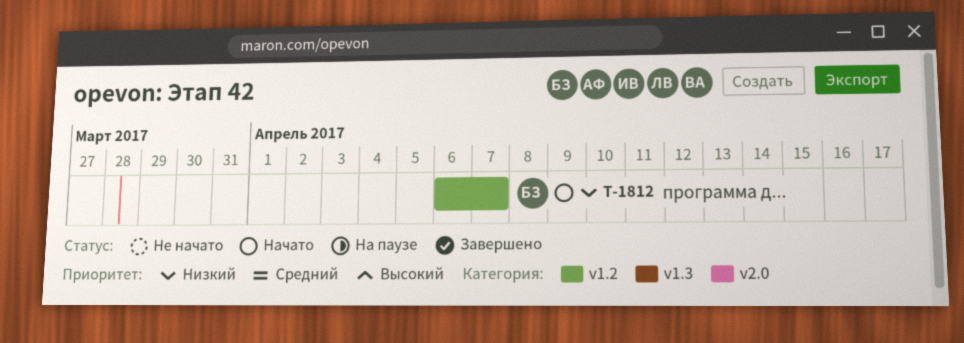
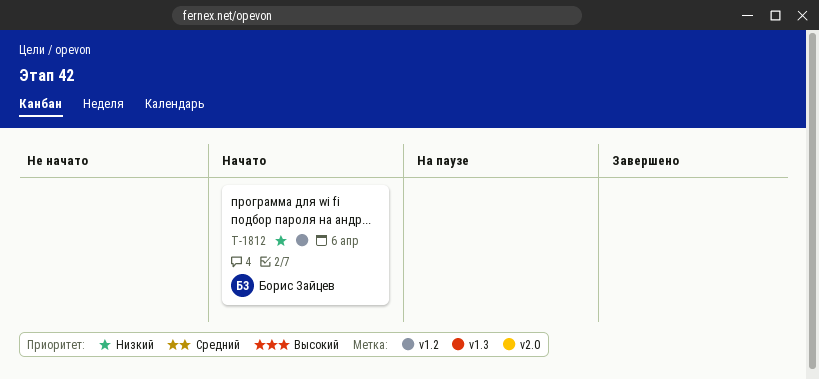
T-1812, due: Apr 7 -> Apr 6

